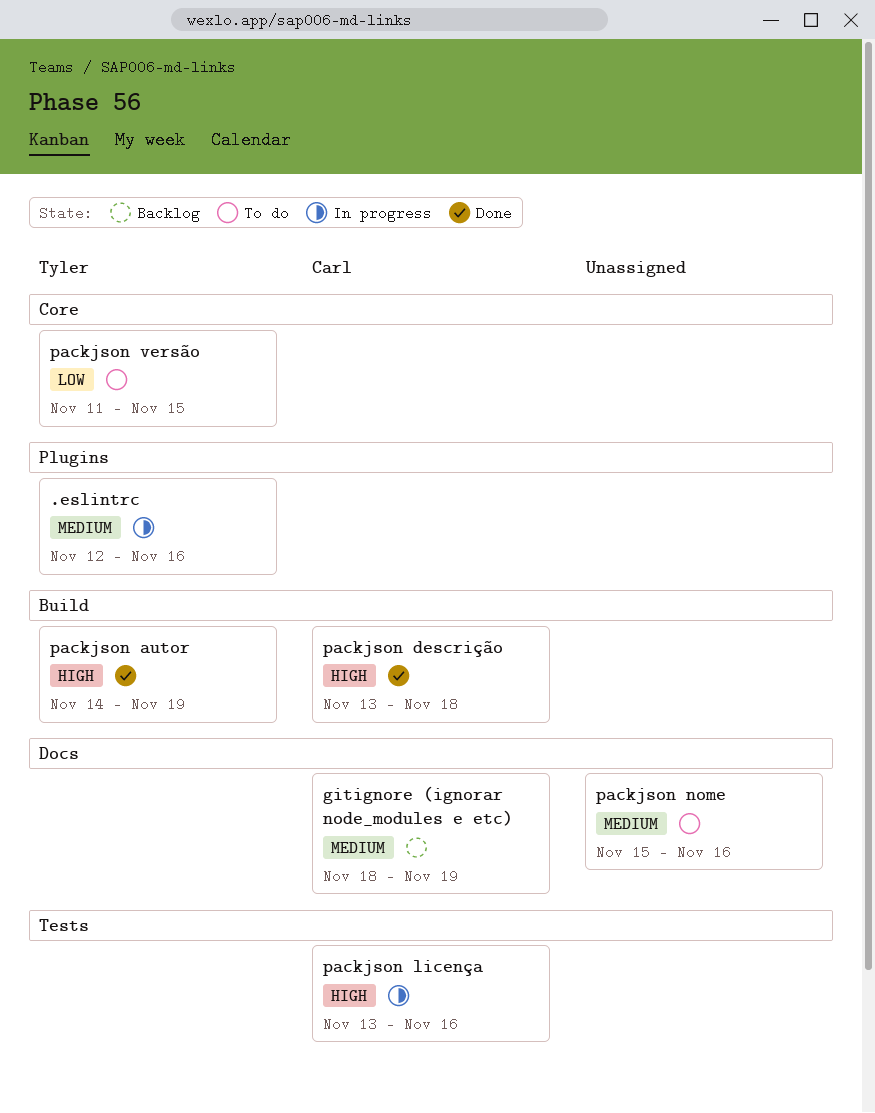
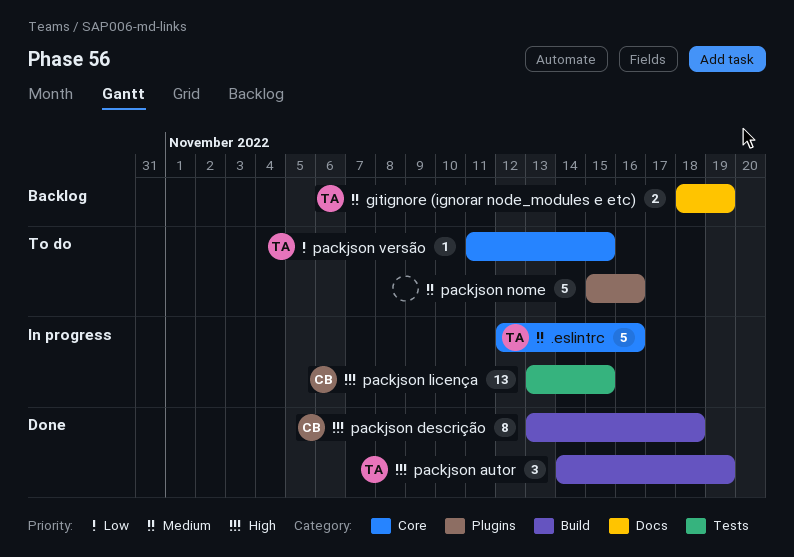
.eslintrc, label: Plugins -> Core
gitignore (ignorar node_modules e etc), owner: Carl -> Tyler
packjson licença, due: Nov 16 -> Nov 15
packjson nome, label: Docs -> Plugins

